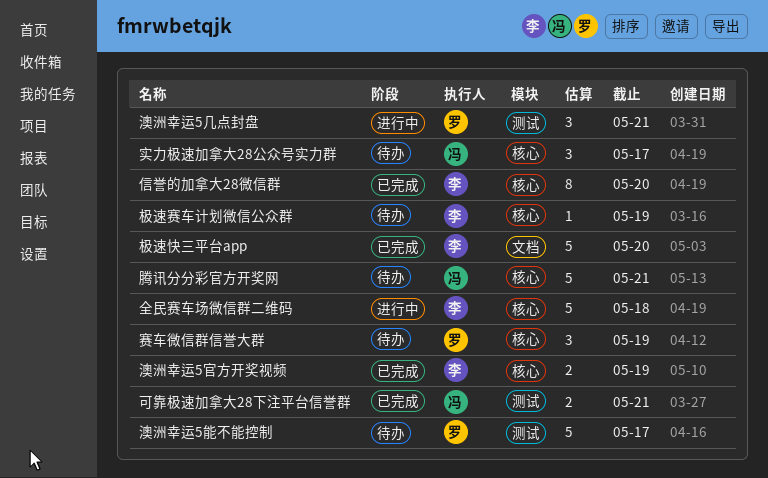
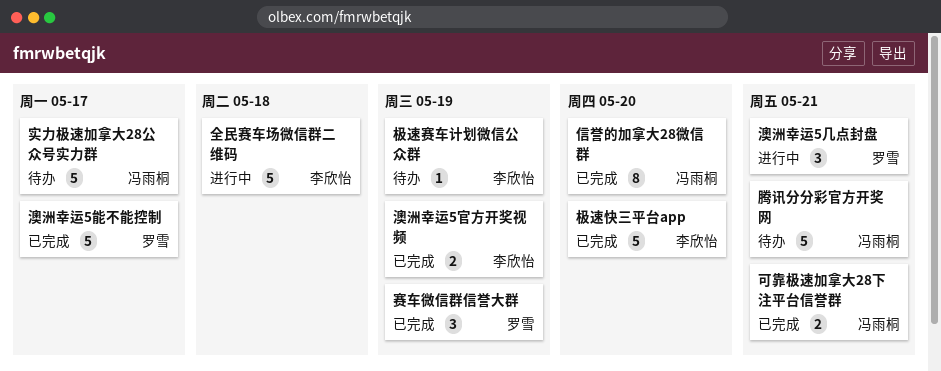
信誉的加拿大28微信群, owner: 李欣怡 -> 冯雨桐
实力极速加拿大28公众号实力群, estimate: 3 -> 5
澳洲幸运5能不能控制, status: 待办 -> 已完成
赛车微信群信誉大群, status: 待办 -> 已完成

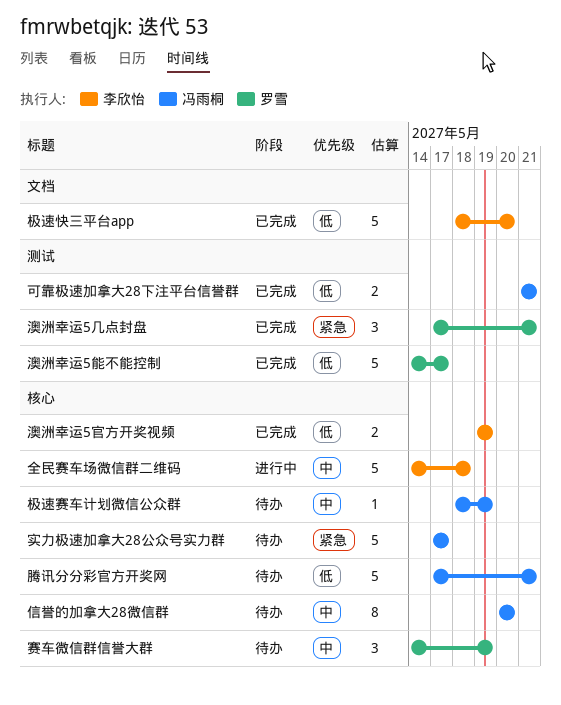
信誉的加拿大28微信群, status: 已完成 -> 待办
极速赛车计划微信公众群, owner: 李欣怡 -> 冯雨桐
澳洲幸运5几点封盘, status: 进行中 -> 已完成
赛车微信群信誉大群, status: 已完成 -> 待办

